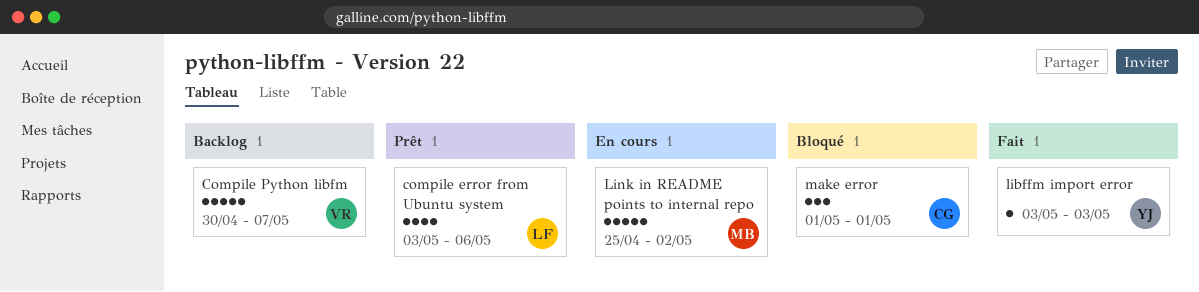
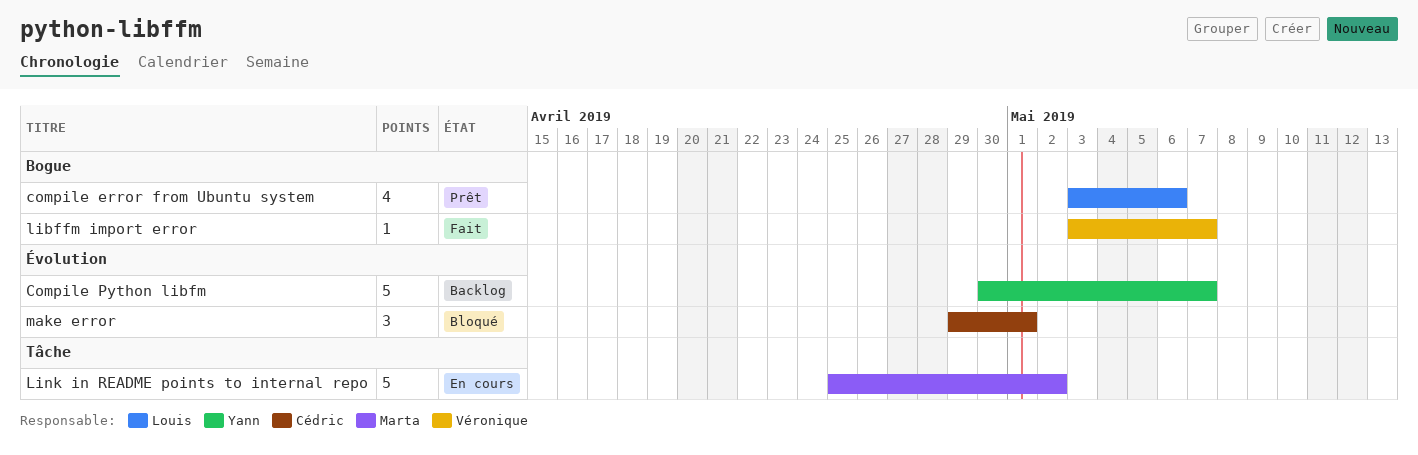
Compile Python libfm, owner: Véronique -> Yann
libffm import error, owner: Yann -> Véronique
libffm import error, due: May 3 -> May 7
make error, start: May 1 -> Apr 29

